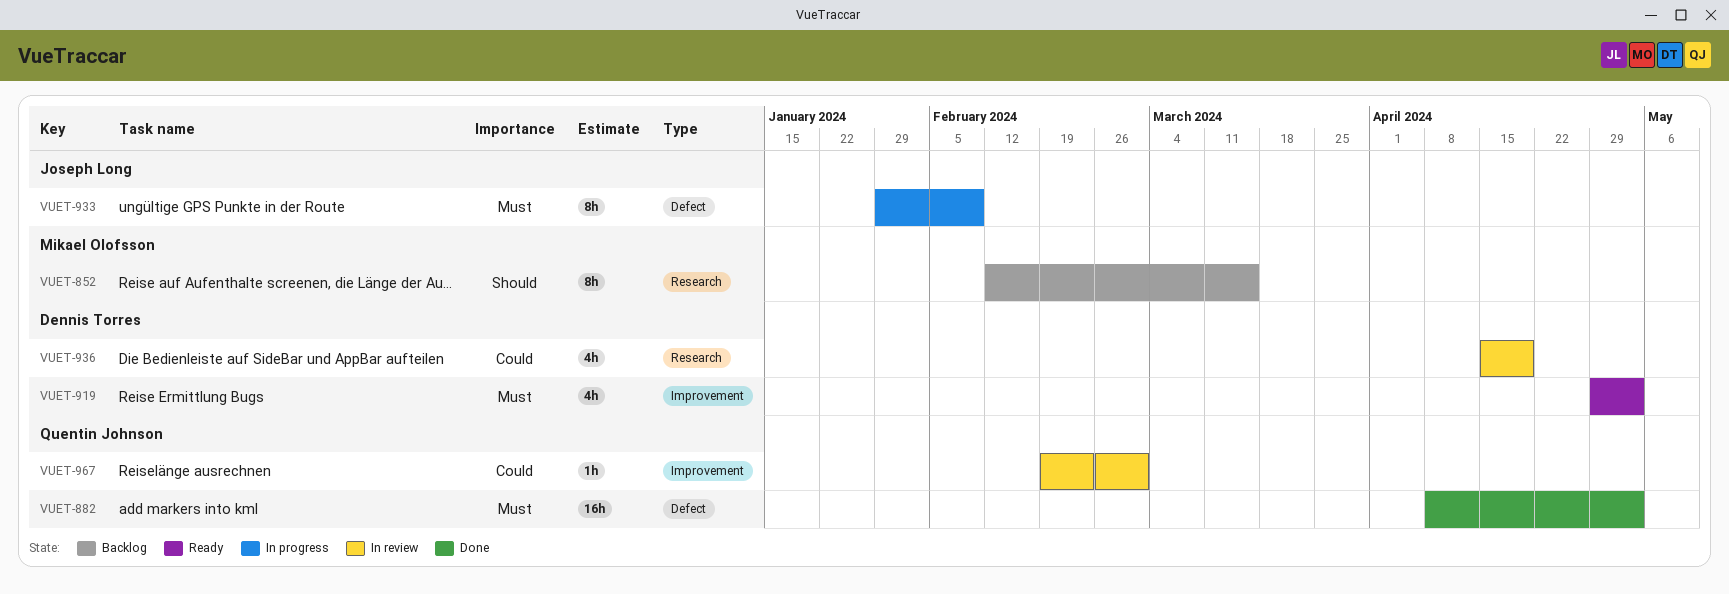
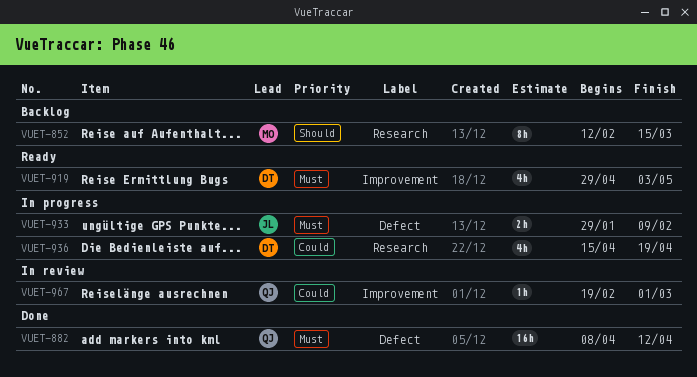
VUET-882, due: May 3 -> Apr 12
VUET-933, estimate: 8h -> 2h
VUET-936, status: In review -> In progress

